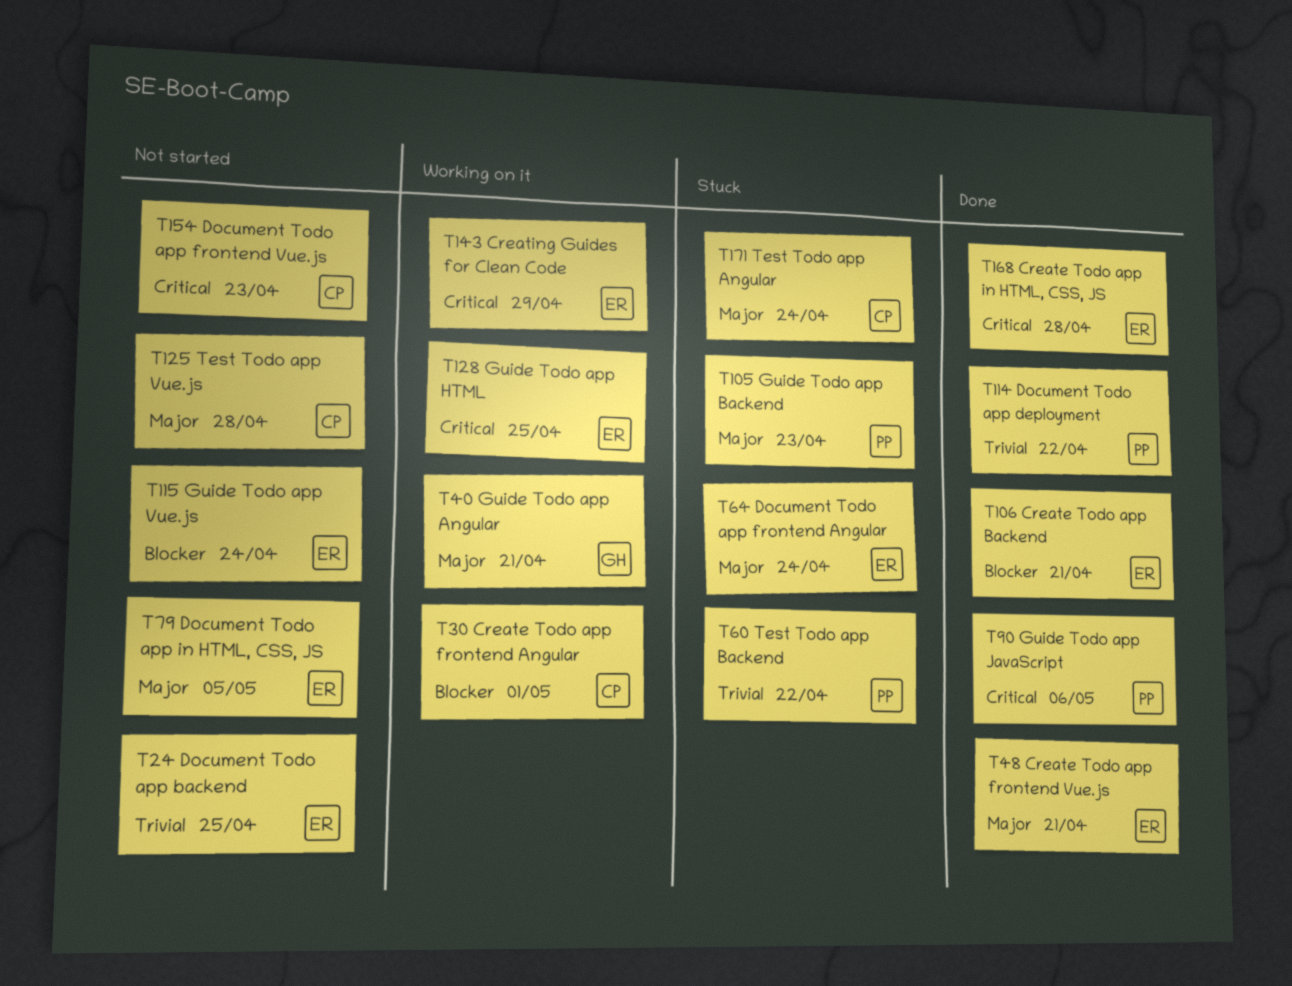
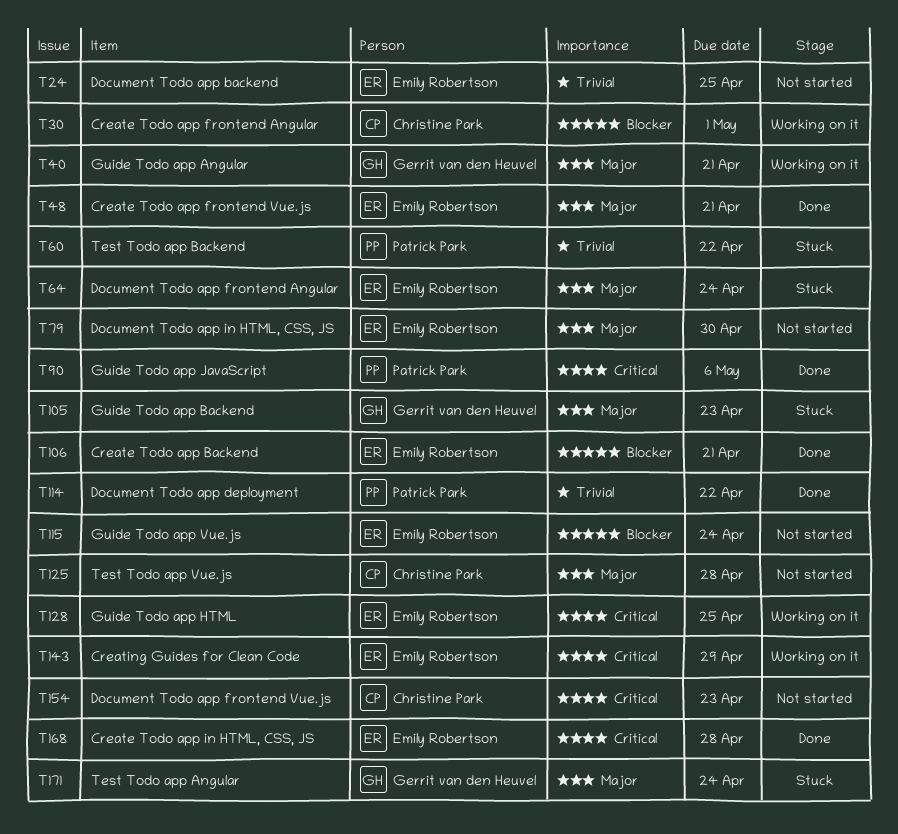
T79, due: May 5 -> Apr 30
T105, owner: Patrick Park -> Gerrit van den Heuvel
T171, owner: Christine Park -> Gerrit van den Heuvel

